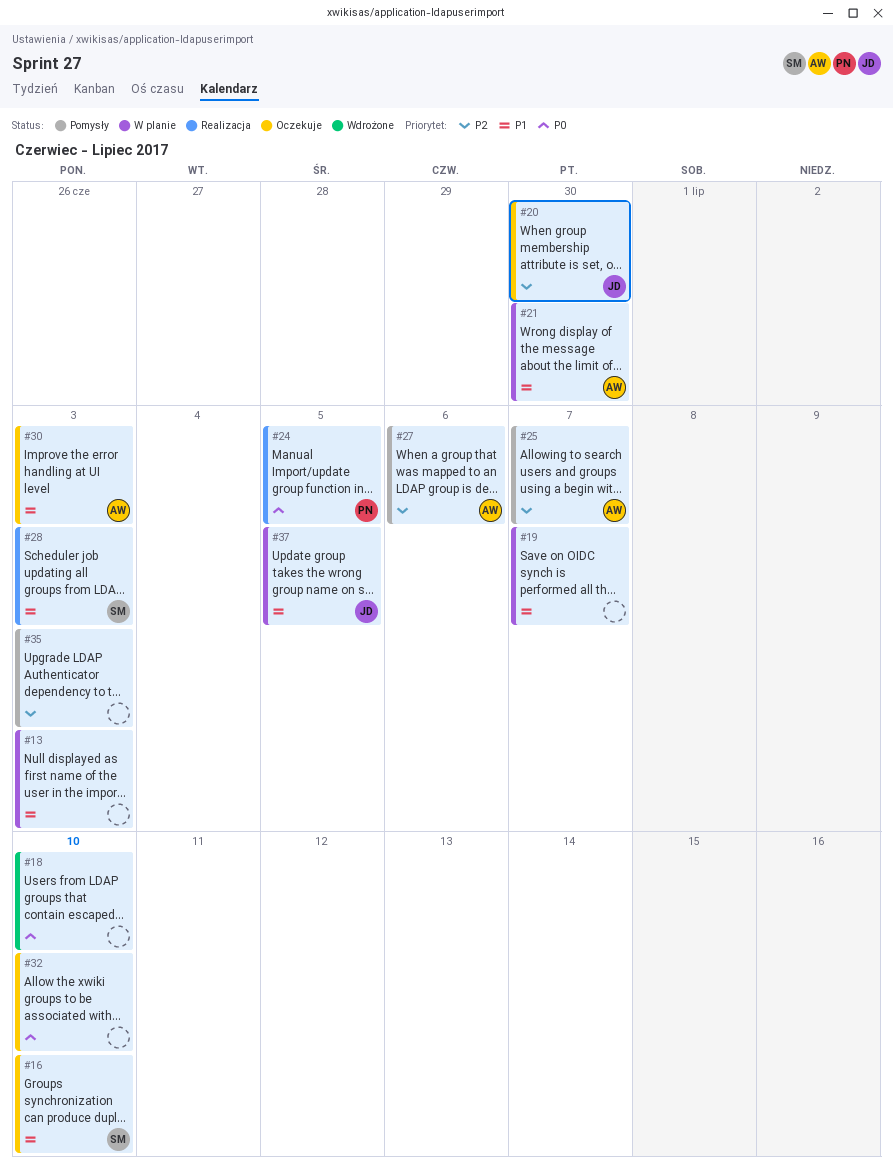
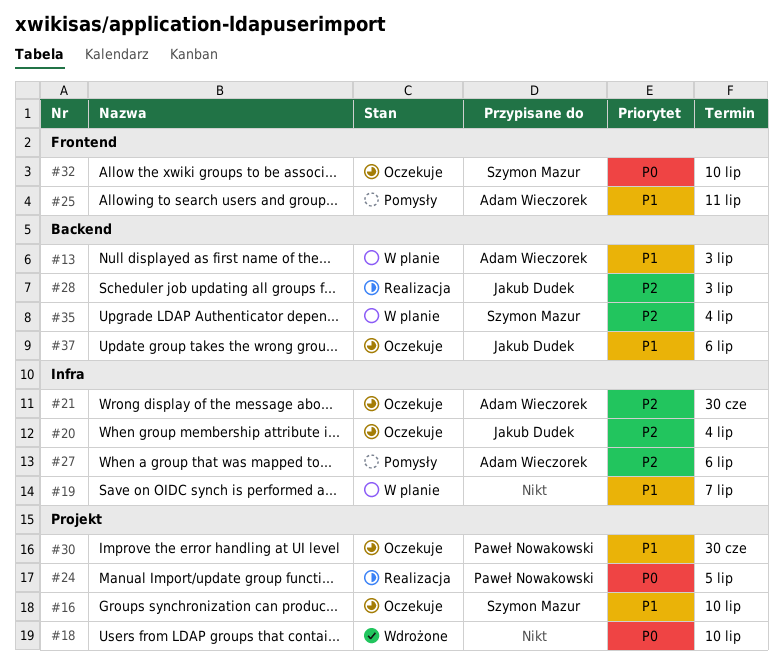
#13, owner: none -> Adam Wieczorek
#20, due: Jun 30 -> Jul 4
#21, status: W planie -> Oczekuje
#21, priority: P1 -> P2
#25, priority: P2 -> P1
#25, due: Jul 7 -> Jul 11
#28, owner: Szymon Mazur -> Jakub Dudek
#28, priority: P1 -> P2
#30, owner: Adam Wieczorek -> Paweł Nowakowski
#30, due: Jul 3 -> Jun 30
#32, owner: none -> Szymon Mazur
#35, status: Pomysły -> W planie
#35, owner: none -> Szymon Mazur
#35, due: Jul 3 -> Jul 4
#37, status: W planie -> Oczekuje
#37, due: Jul 5 -> Jul 6

